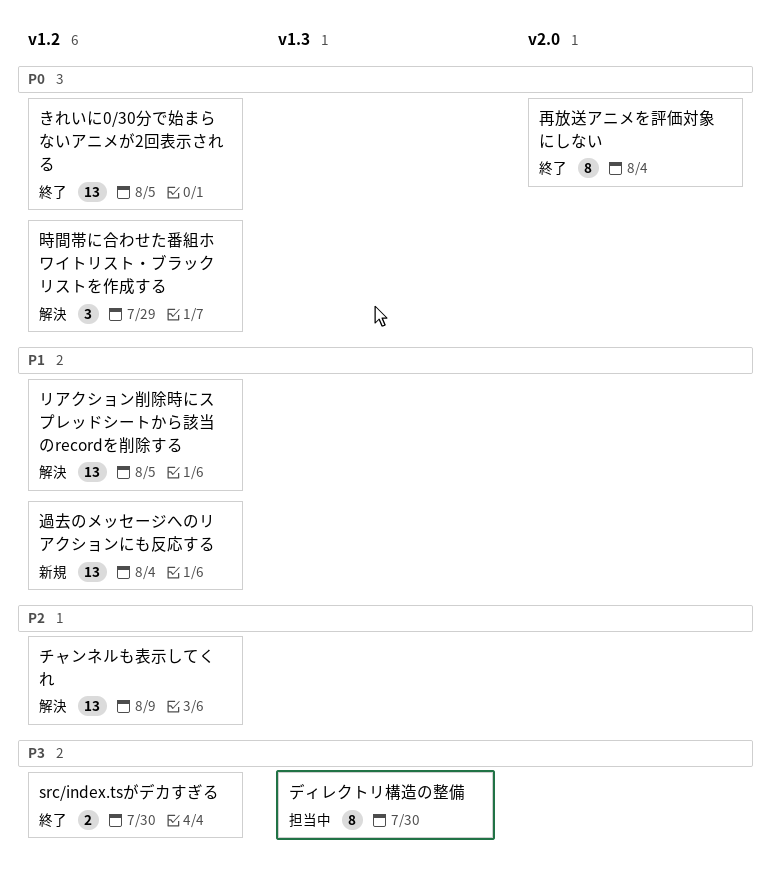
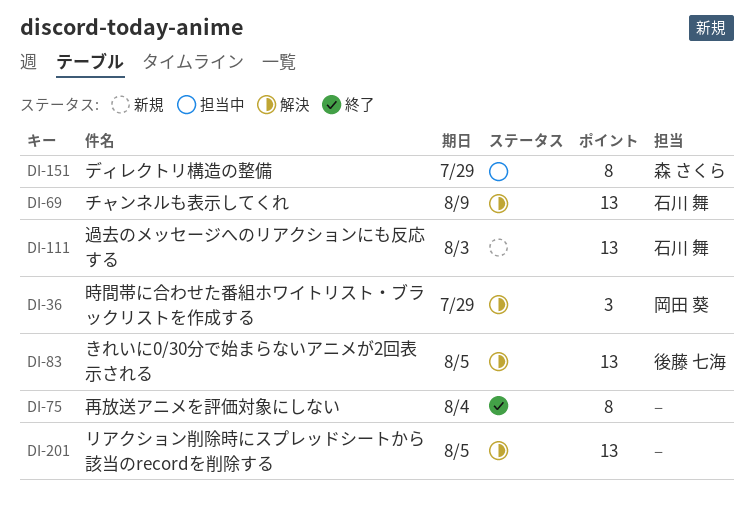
src/index.tsがデカすぎる: present -> none
きれいに0/30分で始まらないアニメが2回表示される, status: 終了 -> 解決
ディレクトリ構造の整備, due: Jul 30 -> Jul 29
過去のメッセージへのリアクションにも反応する, due: Aug 4 -> Aug 3

